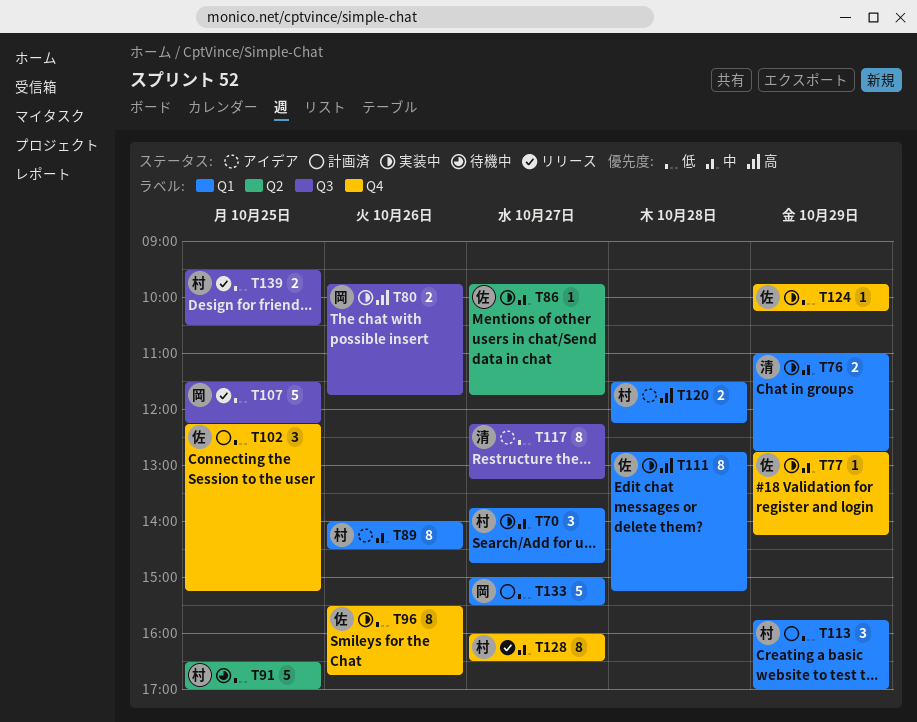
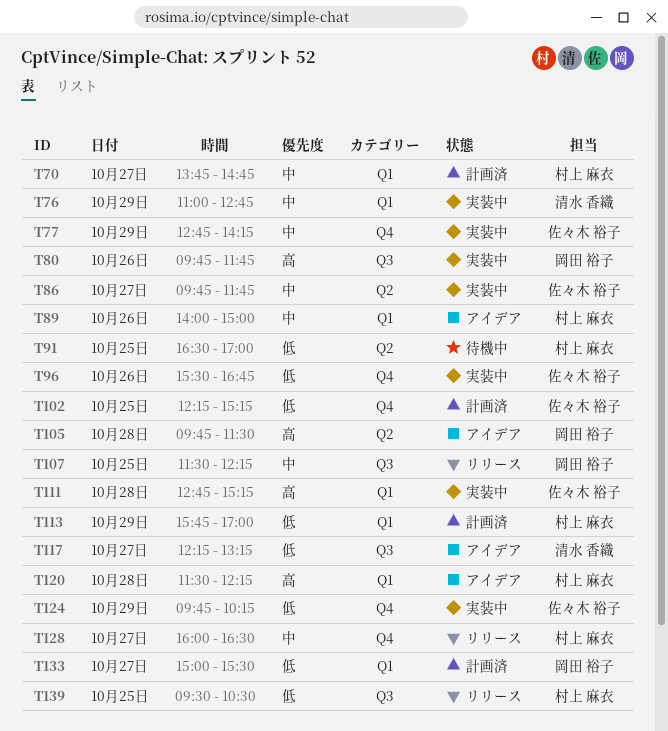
T70, status: 実装中 -> 計画済
T89, ends: 14:30 -> 15:00
T105: none -> present
T107, priority: 低 -> 中

